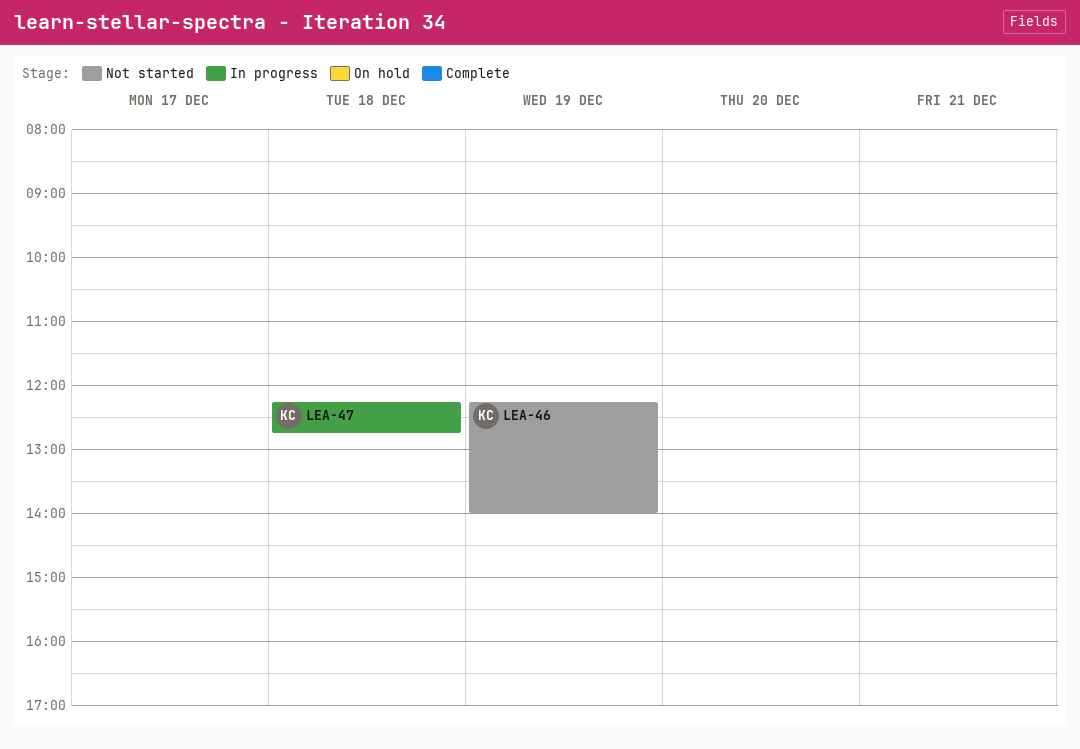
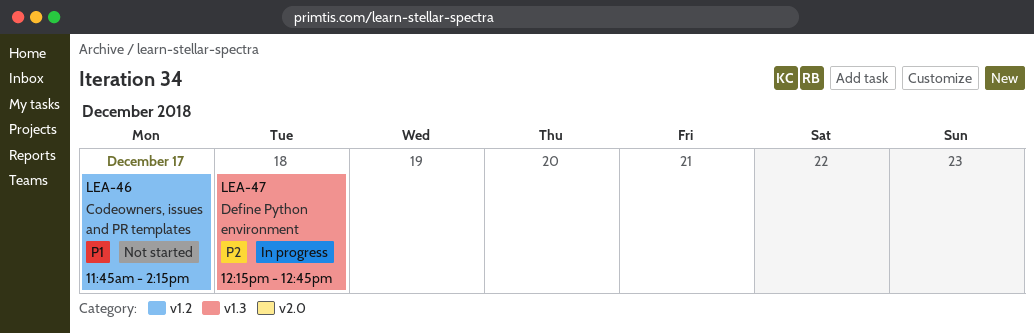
LEA-46, day: Dec 19 -> Dec 17
LEA-46, begins: 12:15 -> 11:45
LEA-46, ends: 14:00 -> 14:15

